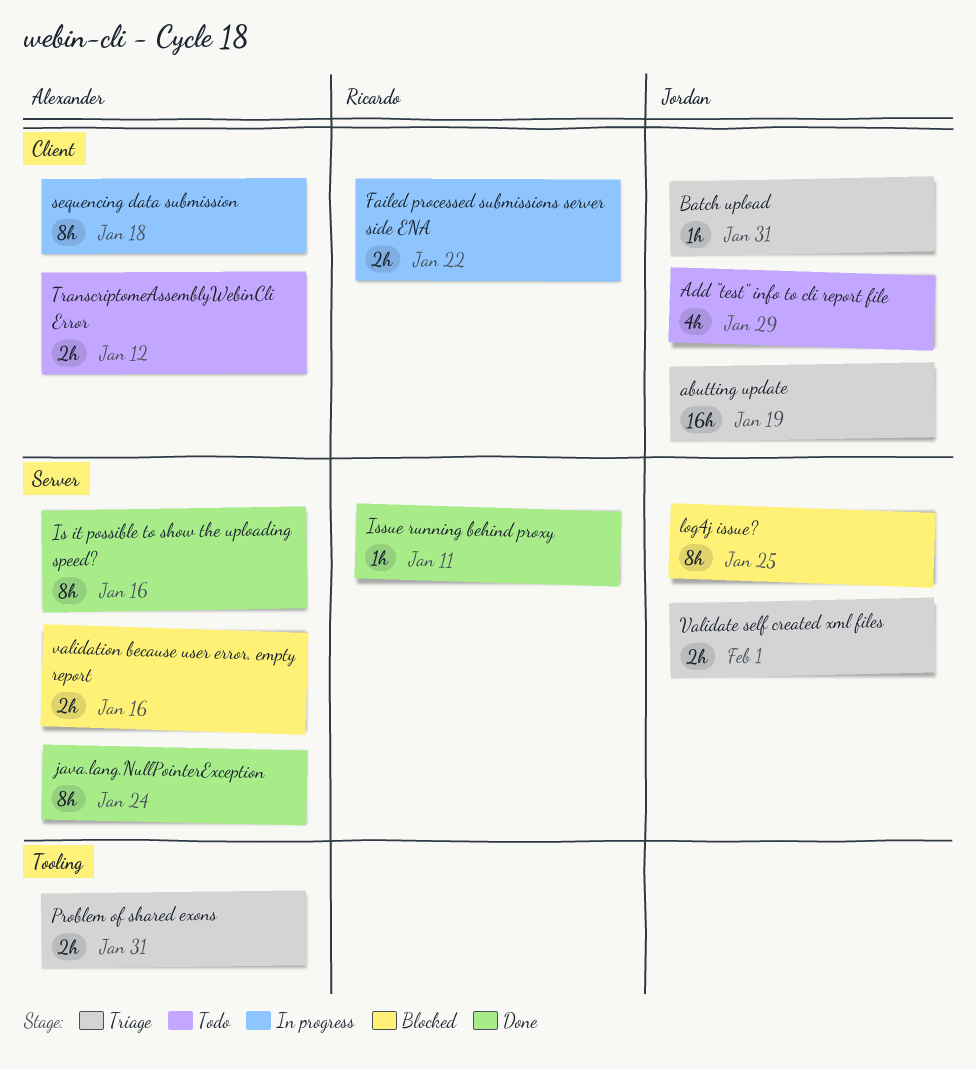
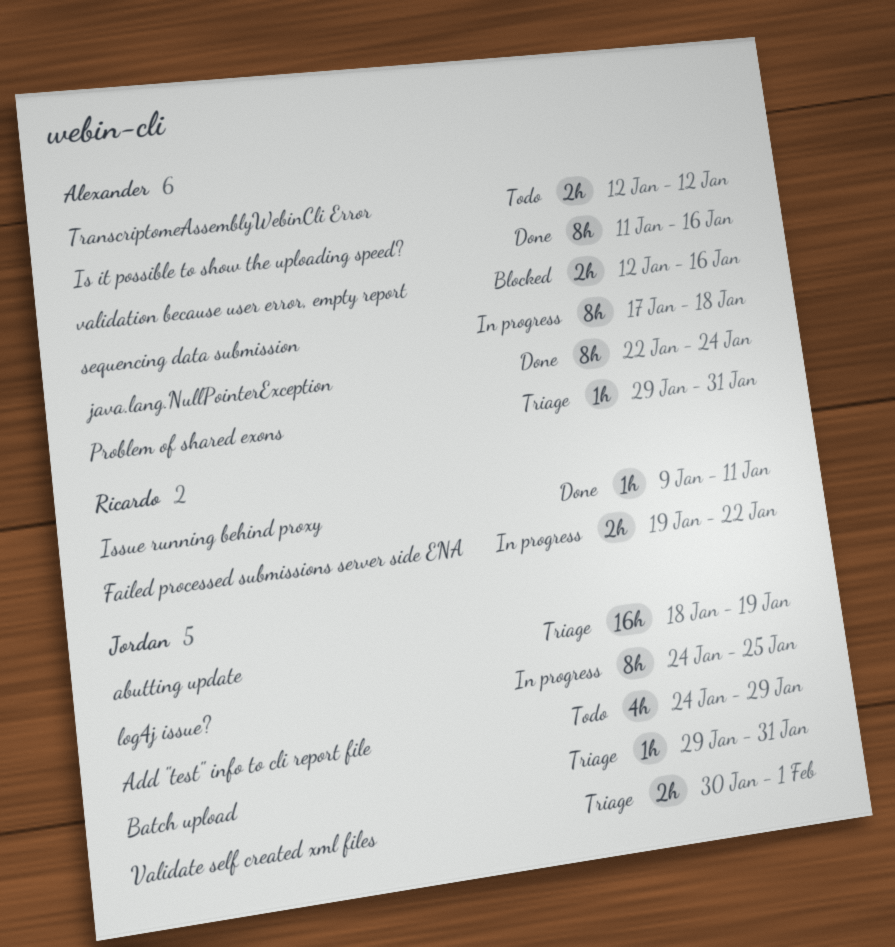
log4j issue?, status: Blocked -> In progress
Problem of shared exons, estimate: 2h -> 1h

